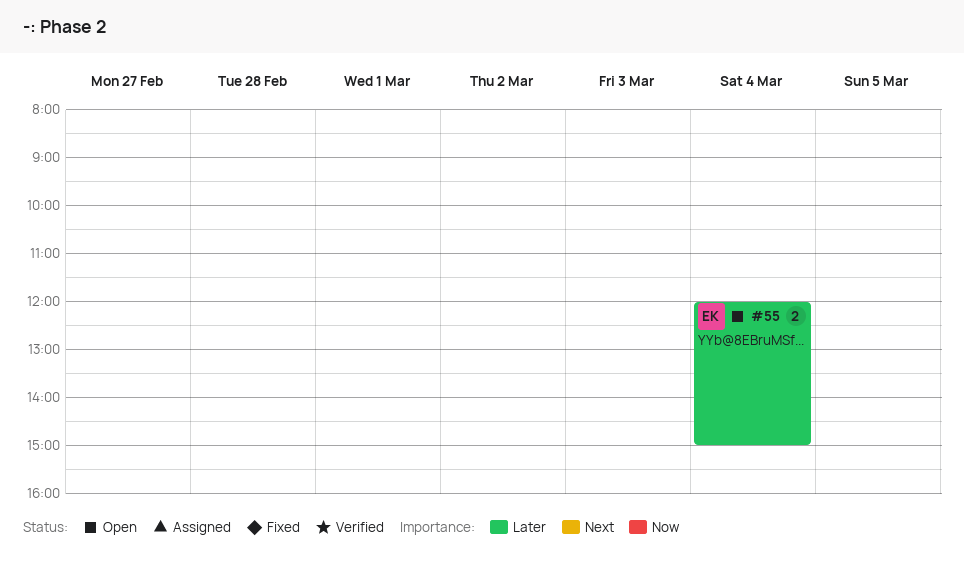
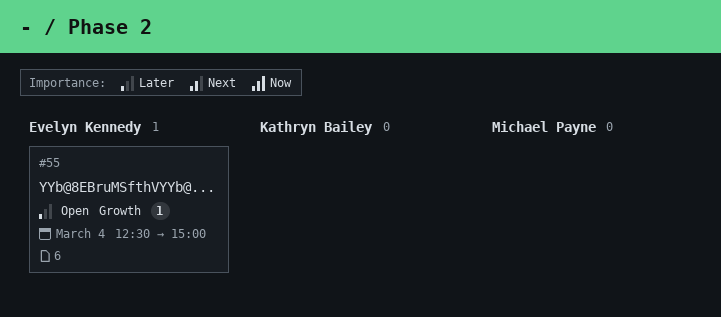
#55, estimate: 2 -> 1
#55, begins: 12:00 -> 12:30

